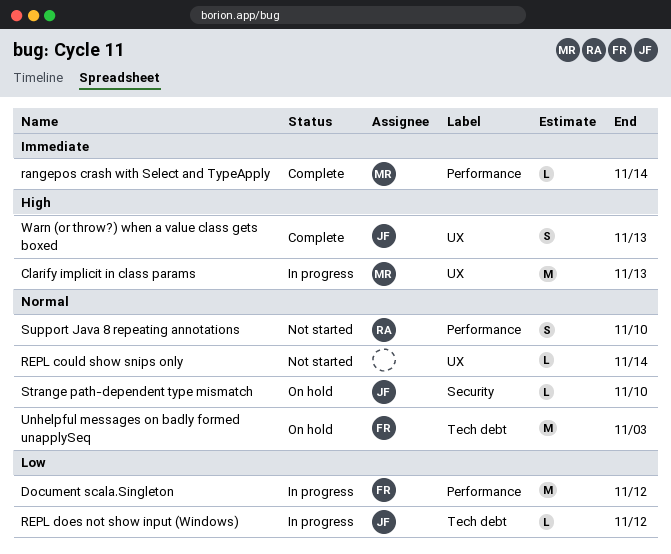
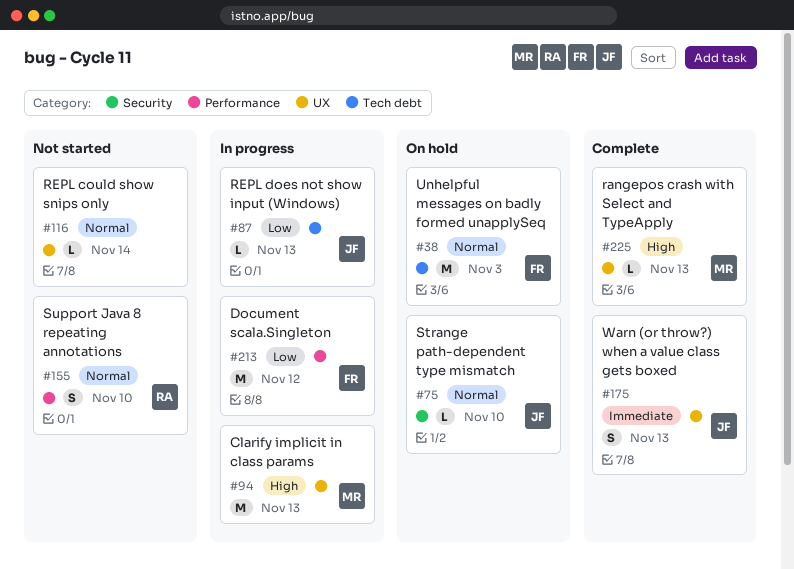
rangepos crash with Select and TypeApply, priority: Immediate -> High
rangepos crash with Select and TypeApply, label: Performance -> UX
rangepos crash with Select and TypeApply, due: Nov 14 -> Nov 13
REPL does not show input (Windows), due: Nov 12 -> Nov 13
Warn (or throw?) when a value class gets boxed, priority: High -> Immediate

